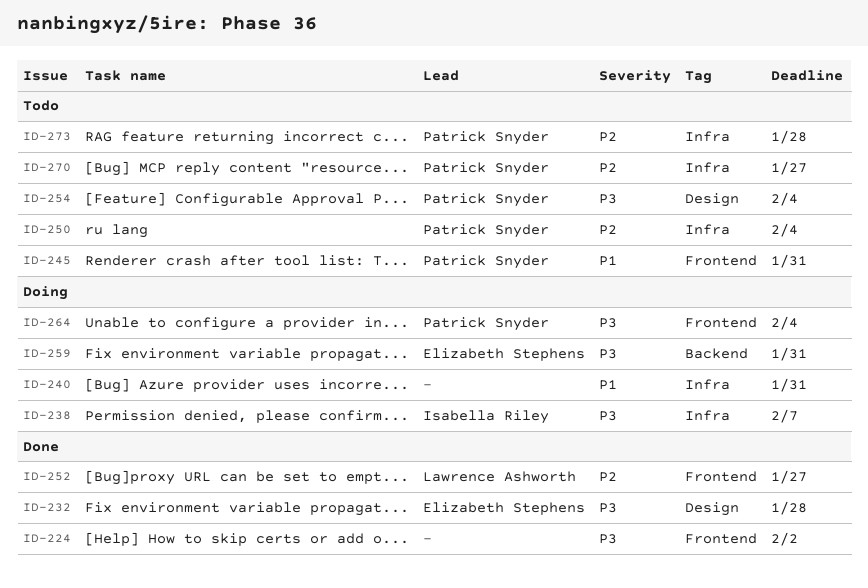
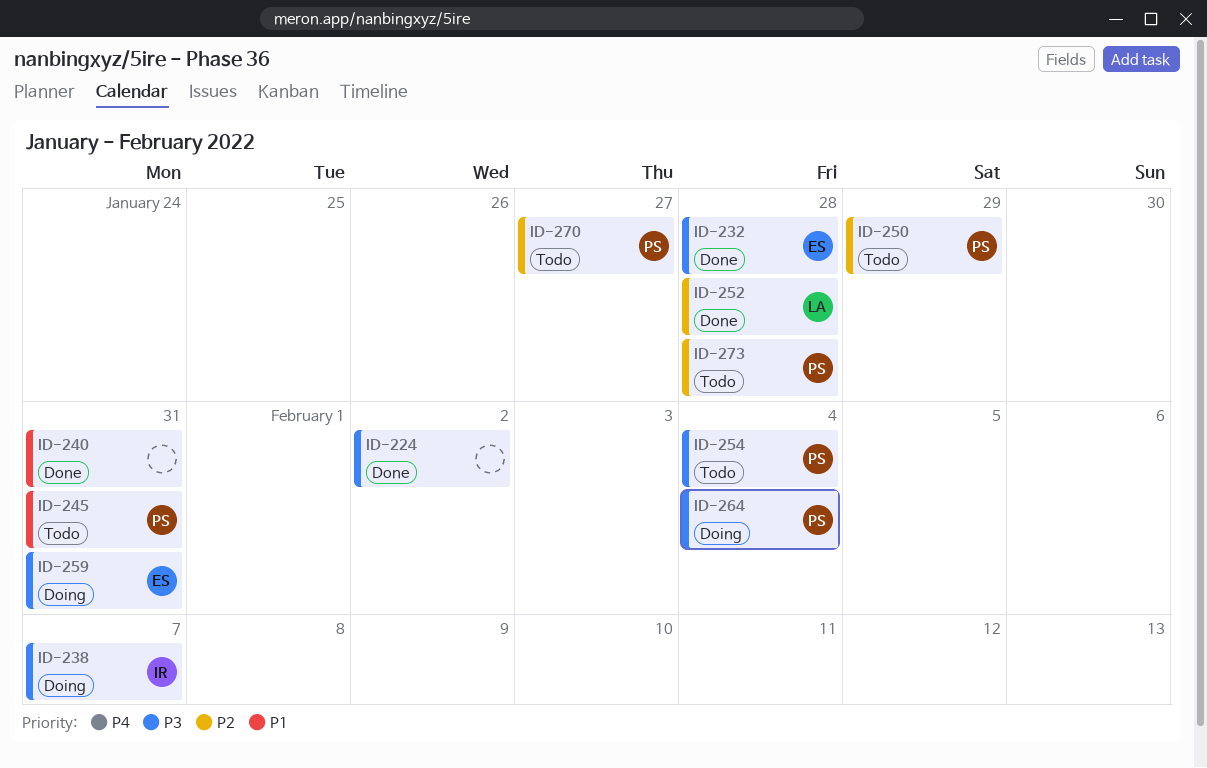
ID-240, status: Doing -> Done
ID-250, due: Feb 4 -> Jan 29
ID-252, due: Jan 27 -> Jan 28

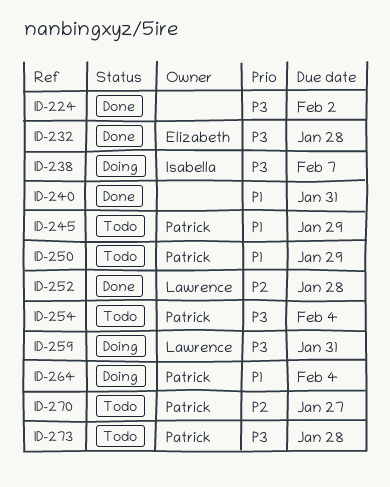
ID-245, due: Jan 31 -> Jan 29
ID-250, priority: P2 -> P1
ID-259, owner: Elizabeth -> Lawrence
ID-264, priority: P3 -> P1
ID-273, priority: P2 -> P3

